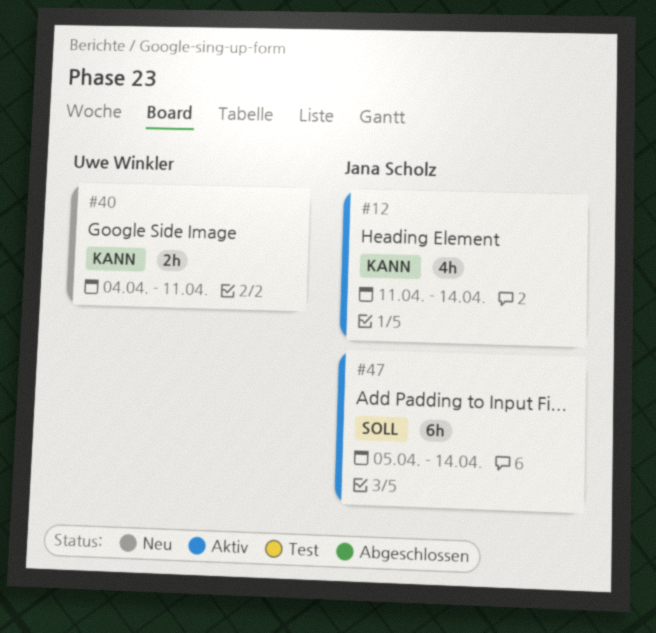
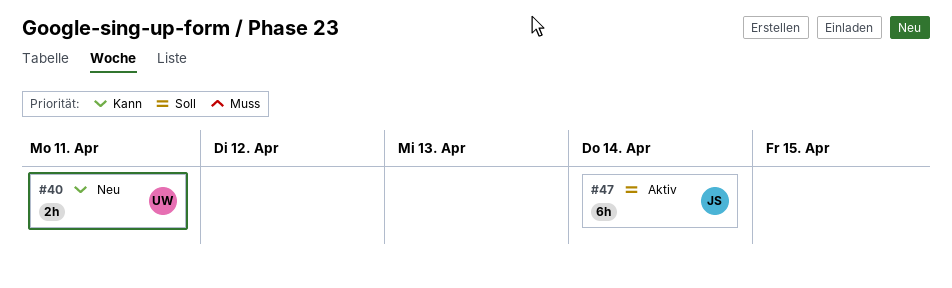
#12: present -> none

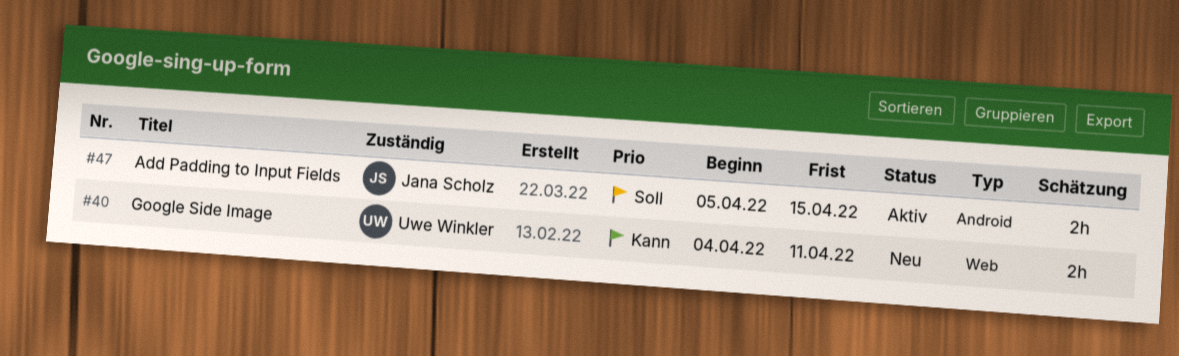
#47, estimate: 6h -> 2h
#47, due: Apr 14 -> Apr 15

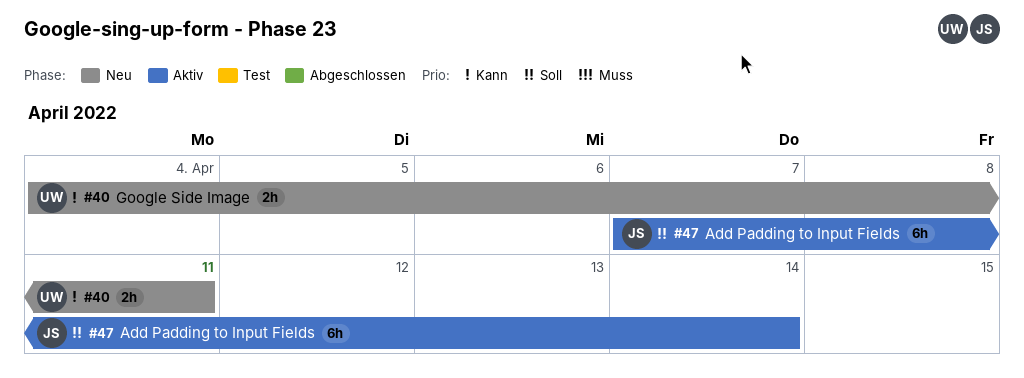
#47, estimate: 2h -> 6h
#47, start: Apr 5 -> Apr 7
#47, due: Apr 15 -> Apr 14

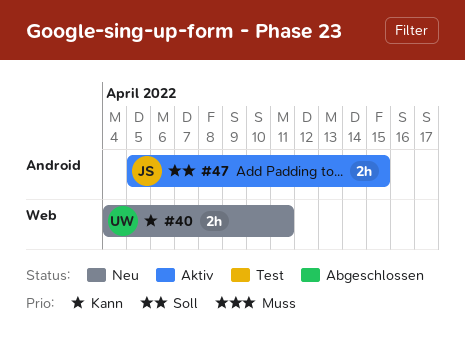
#47, estimate: 6h -> 2h
#47, start: Apr 7 -> Apr 5
#47, due: Apr 14 -> Apr 15

